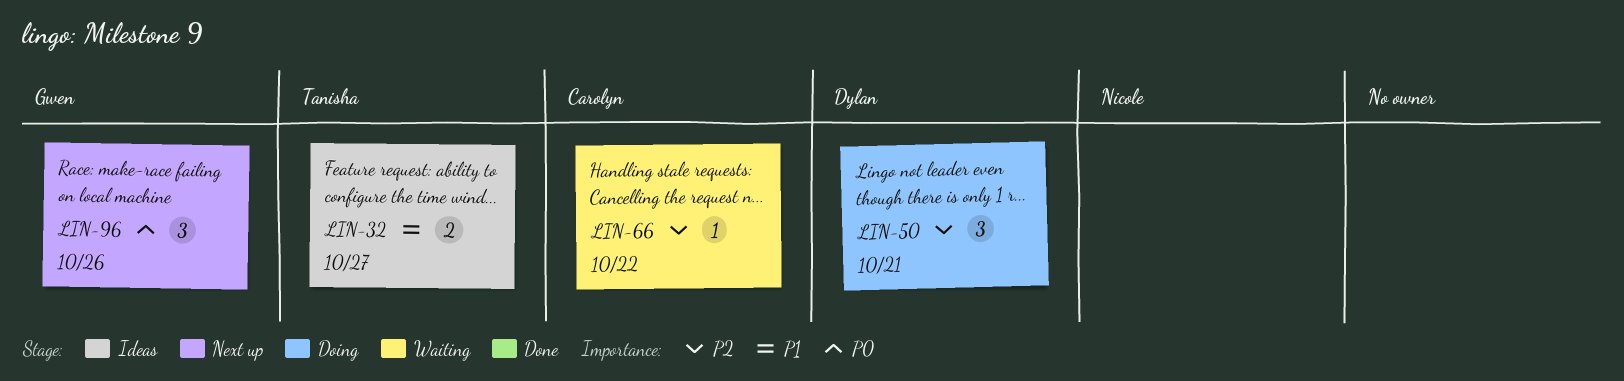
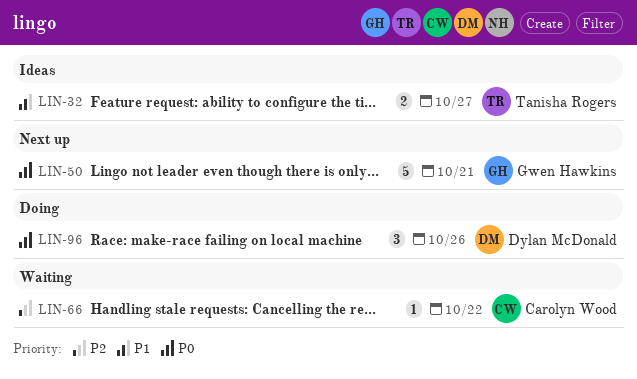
LIN-50, status: Doing -> Next up
LIN-50, owner: Dylan McDonald -> Gwen Hawkins
LIN-50, priority: P2 -> P0
LIN-50, estimate: 3 -> 5
LIN-96, status: Next up -> Doing
LIN-96, owner: Gwen Hawkins -> Dylan McDonald

